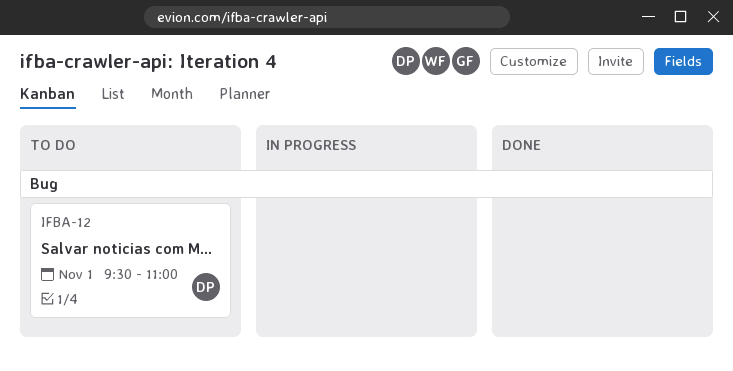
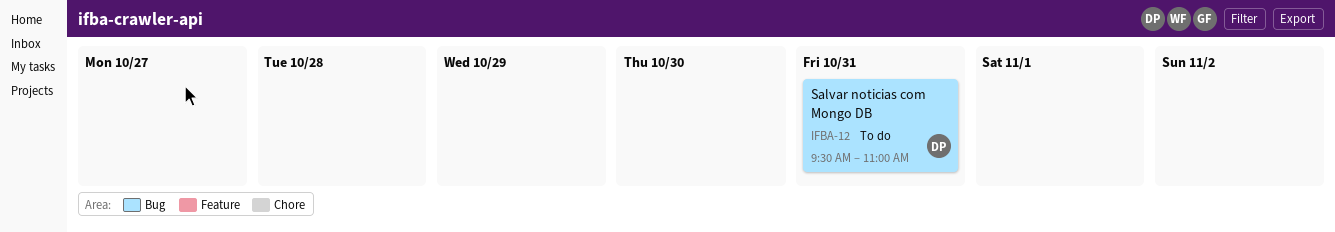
IFBA-12, day: Nov 1 -> Oct 31

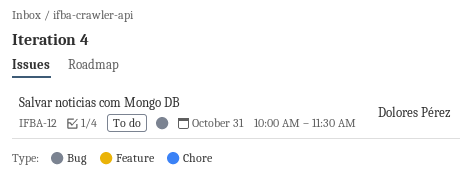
IFBA-12, begins: 09:30 -> 10:00
IFBA-12, ends: 11:00 -> 11:30

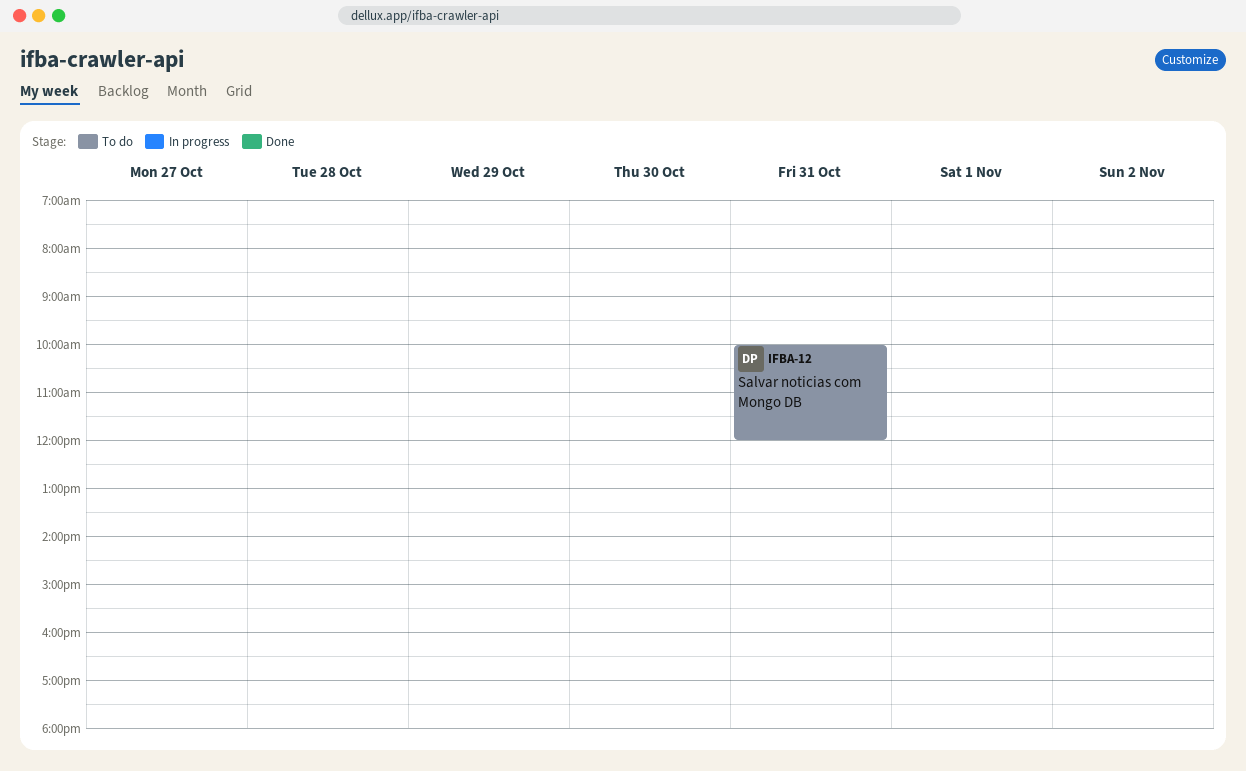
IFBA-12, ends: 11:30 -> 12:00

